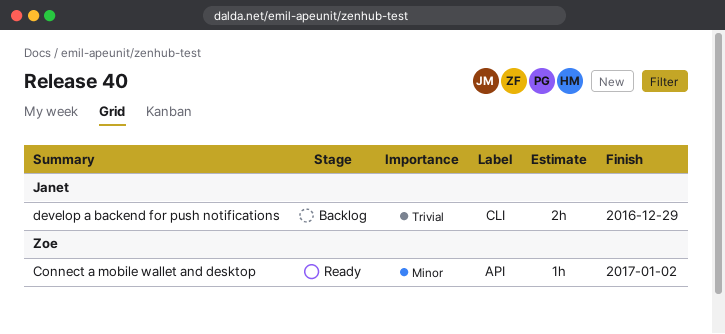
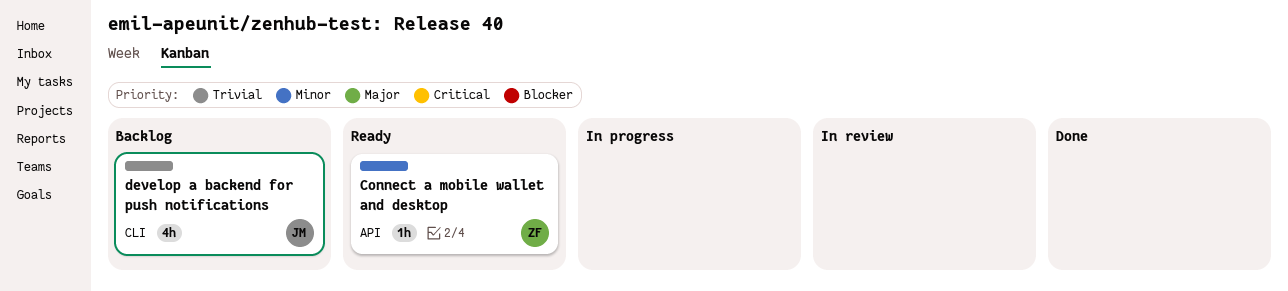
develop a backend for push notifications, estimate: 2h -> 4h

